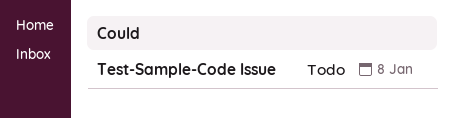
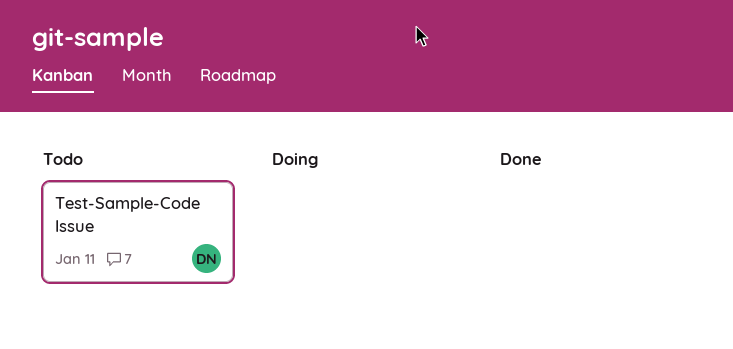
Test-Sample-Code Issue, due: Jan 8 -> Jan 11

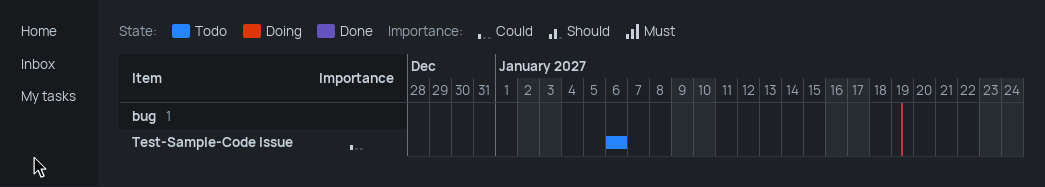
Test-Sample-Code Issue, due: Jan 11 -> Jan 6

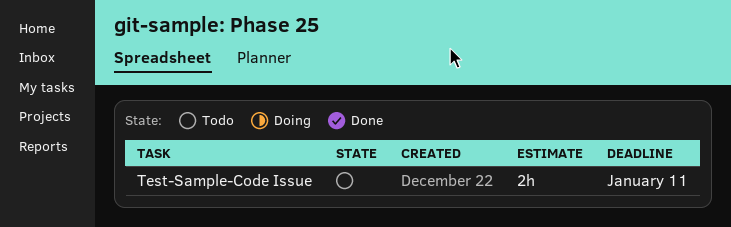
Test-Sample-Code Issue, due: Jan 6 -> Jan 11

